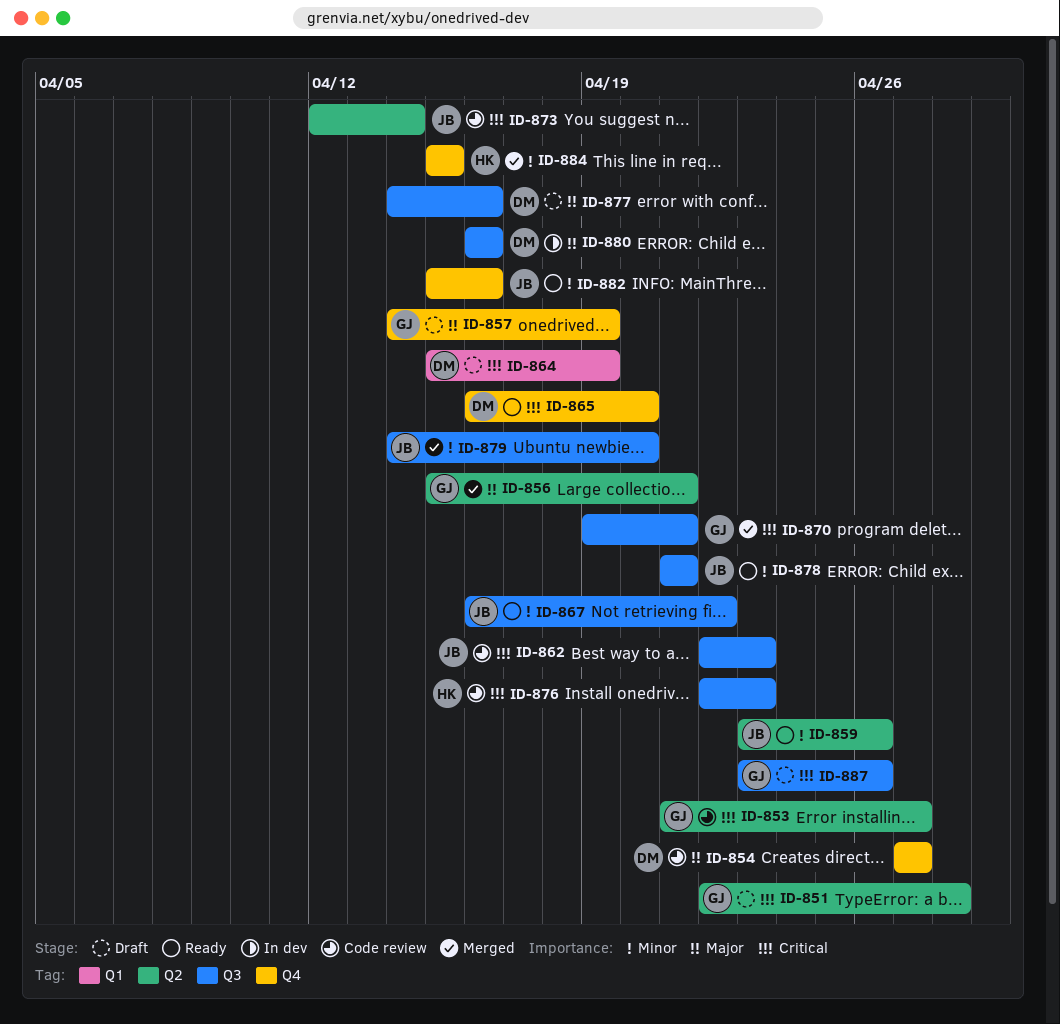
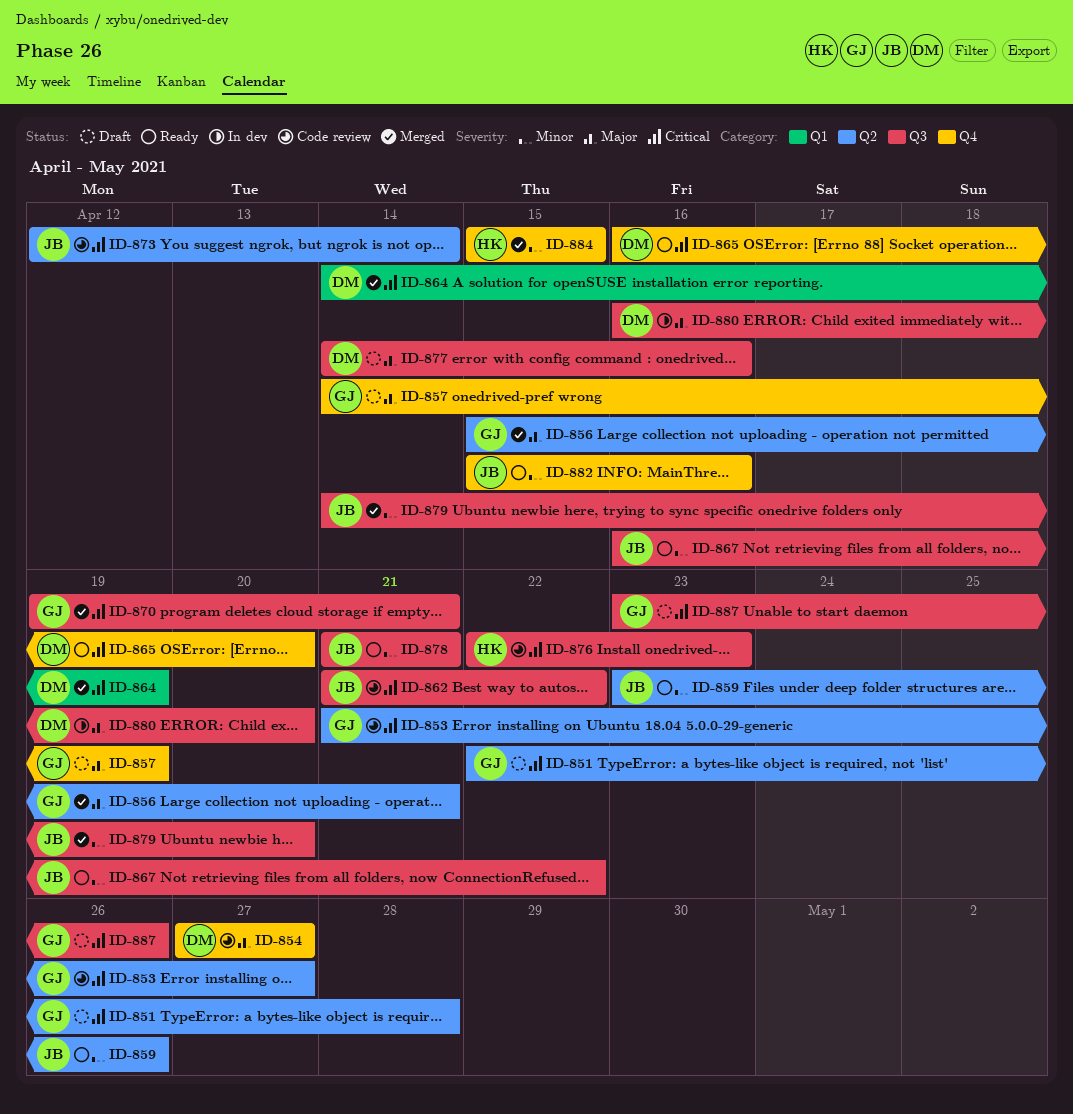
ID-862, start: Apr 22 -> Apr 21
ID-862, due: Apr 23 -> Apr 22
ID-864, status: Draft -> Merged
ID-864, start: Apr 15 -> Apr 14
ID-880, due: Apr 16 -> Apr 20

